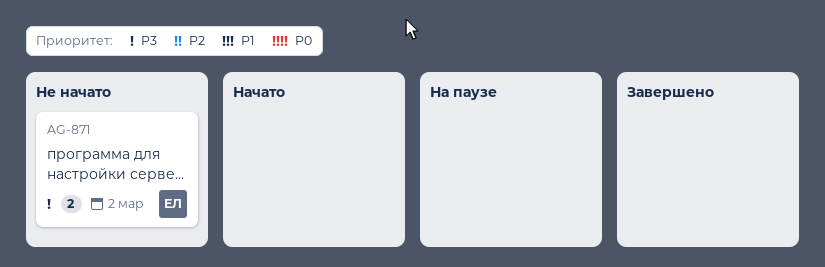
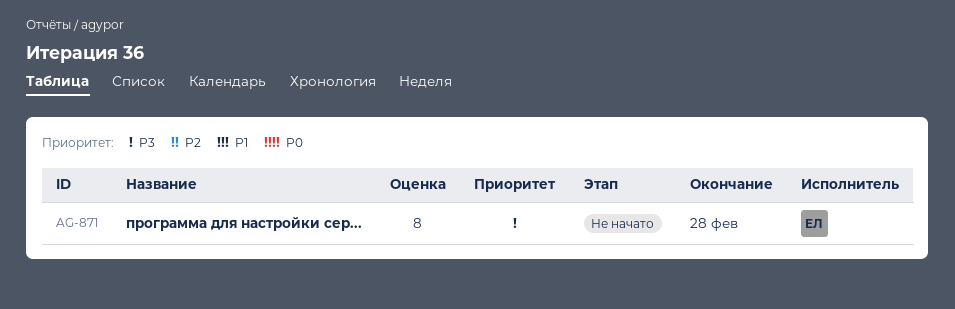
AG-871, estimate: 2 -> 8
AG-871, due: Mar 2 -> Feb 28

